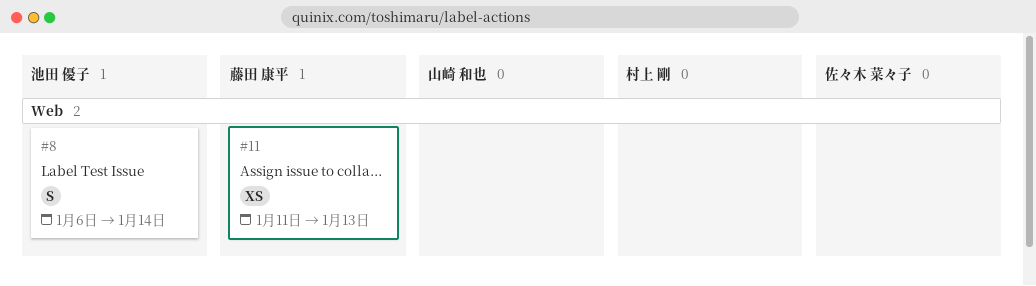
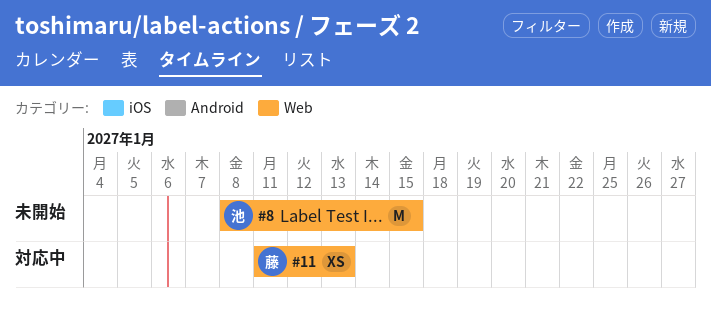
#8, estimate: S -> M
#8, start: Jan 6 -> Jan 8
#8, due: Jan 14 -> Jan 15

